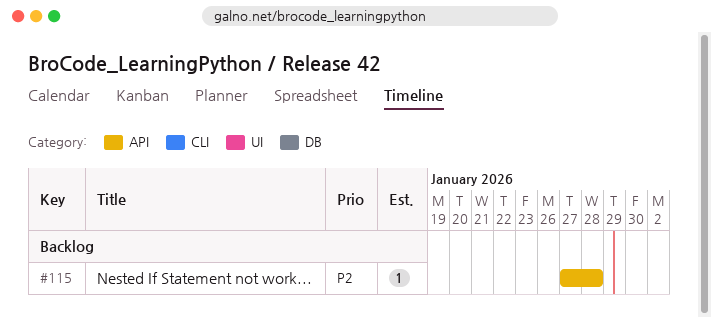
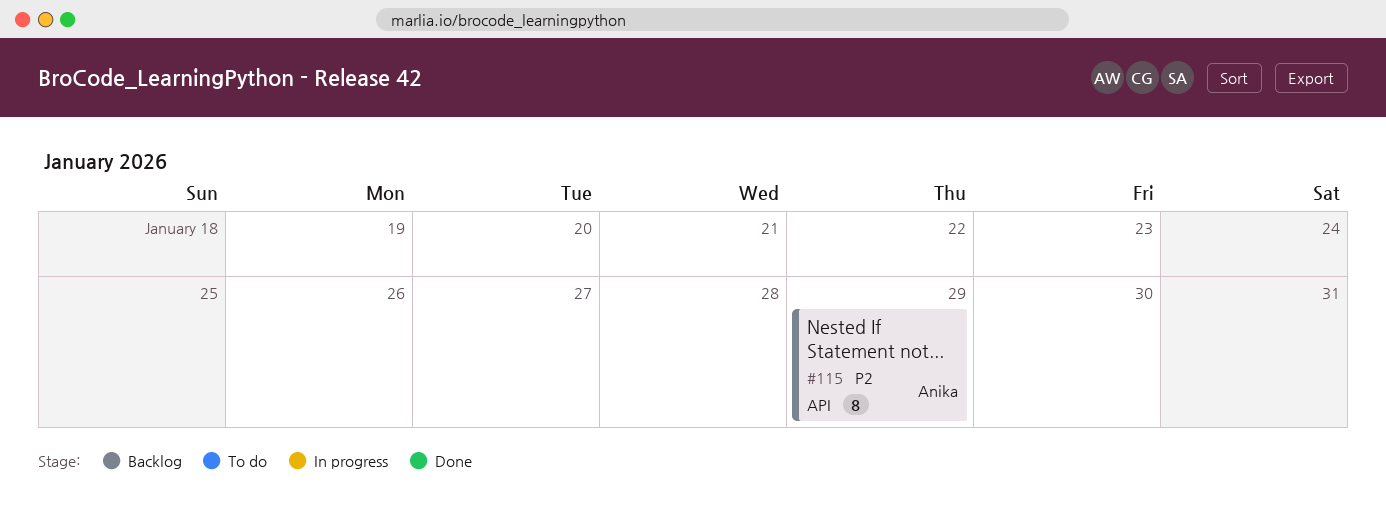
#115, estimate: 1 -> 8
#115, due: Jan 28 -> Jan 29

